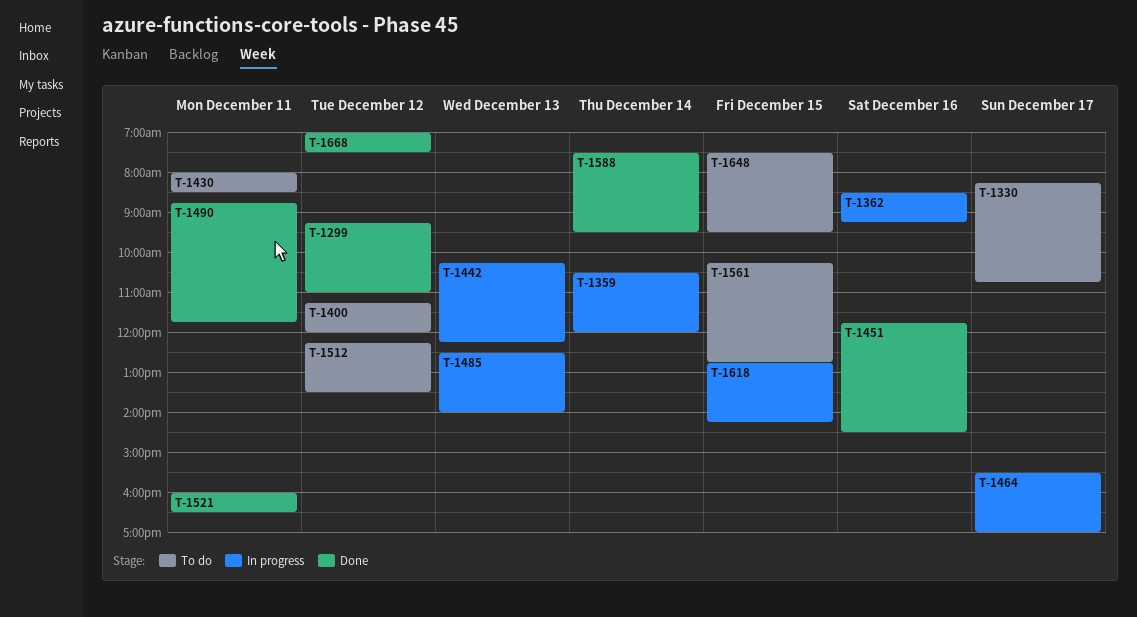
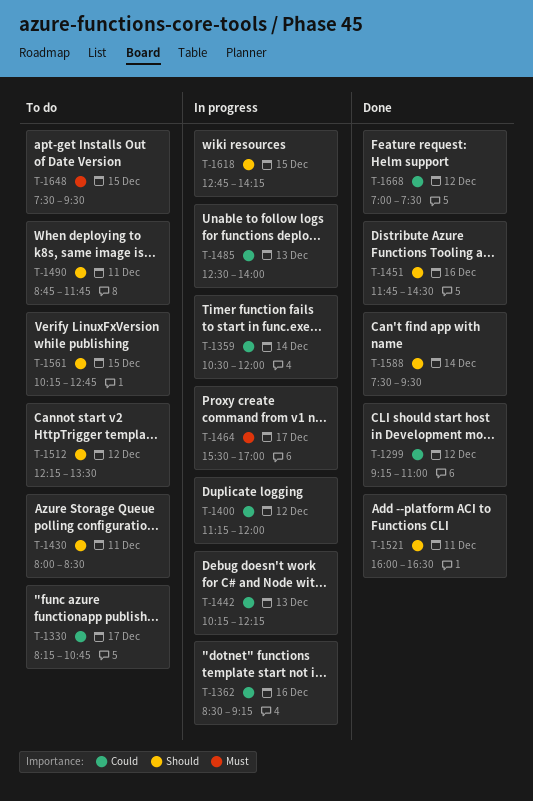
T-1400, status: To do -> In progress
T-1490, status: Done -> To do

